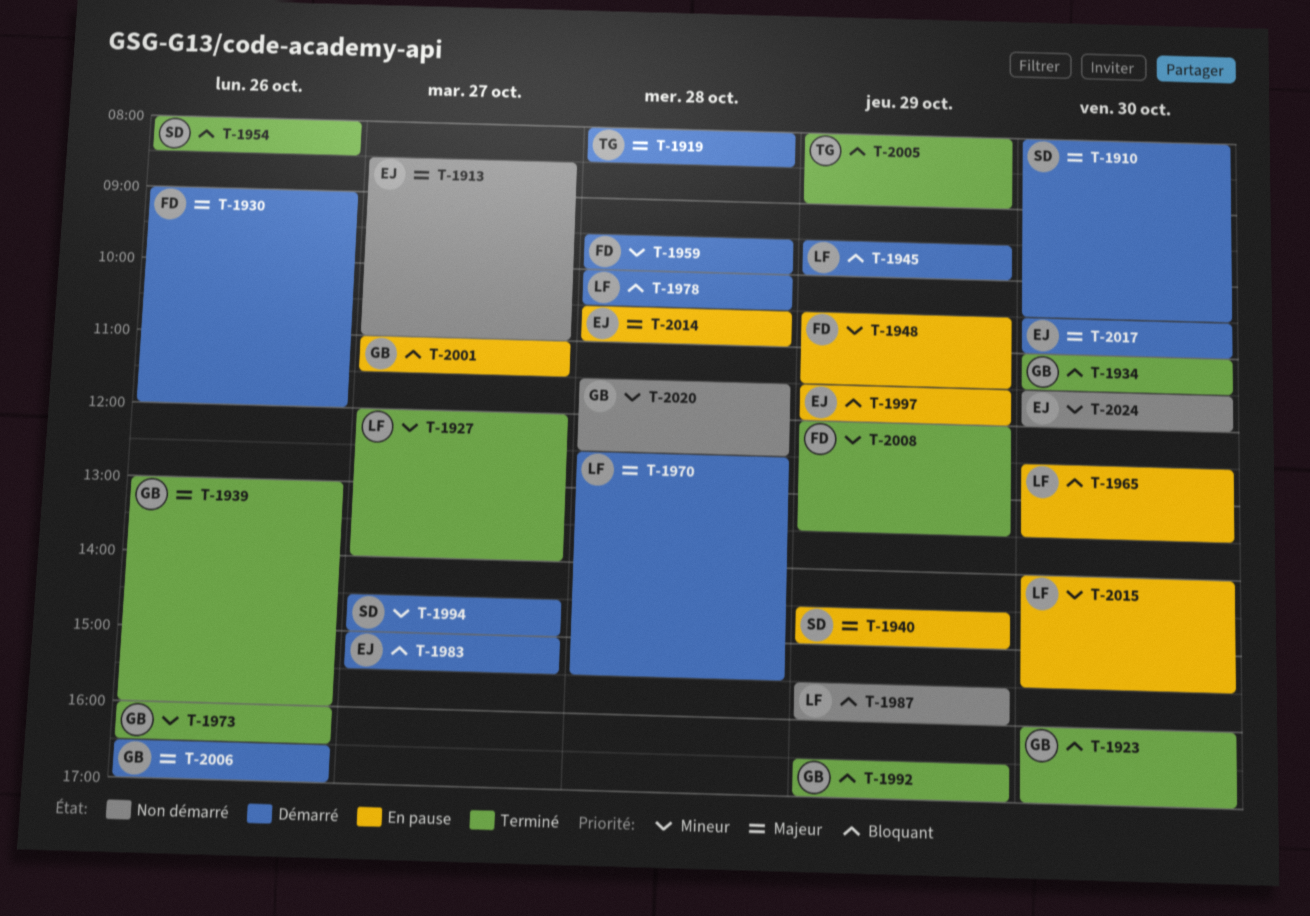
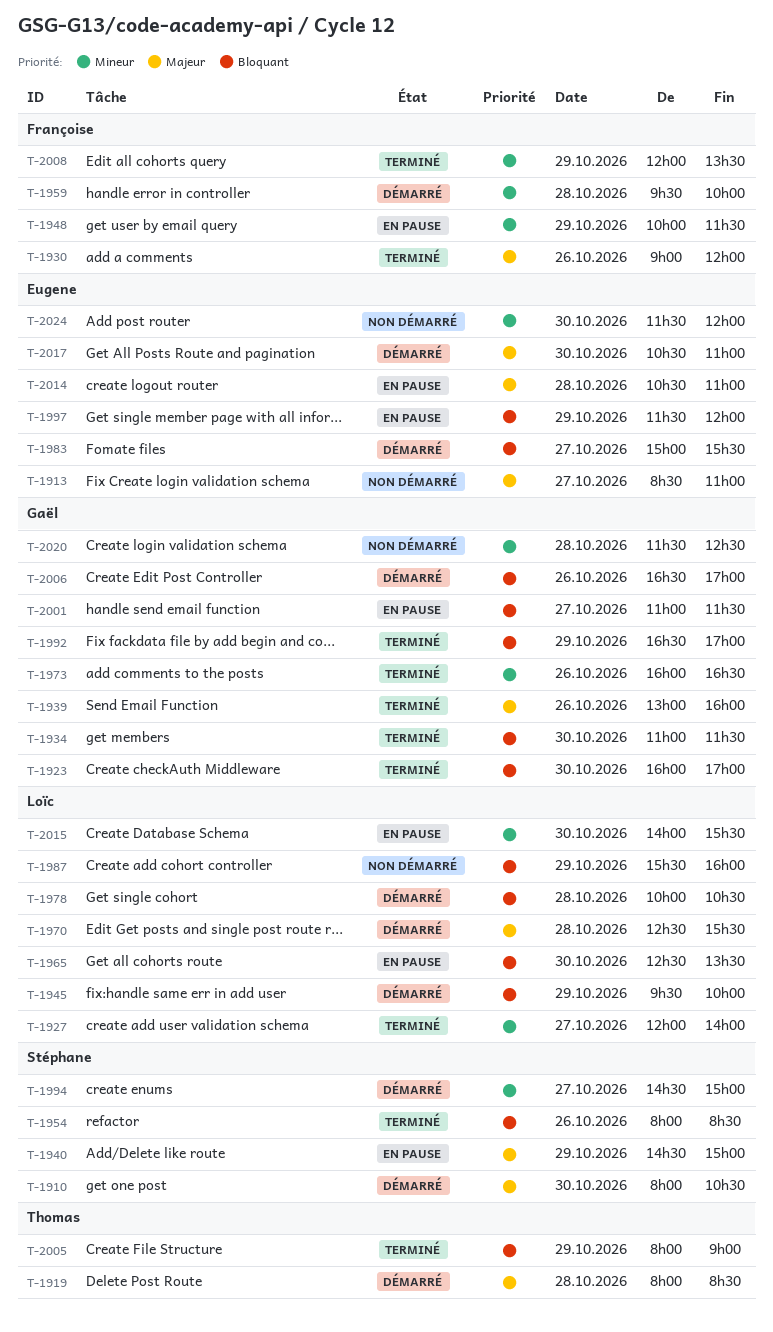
T-1930, status: Démarré -> Terminé
T-1948, begins: 10:30 -> 10:00
T-2006, priority: Majeur -> Bloquant

